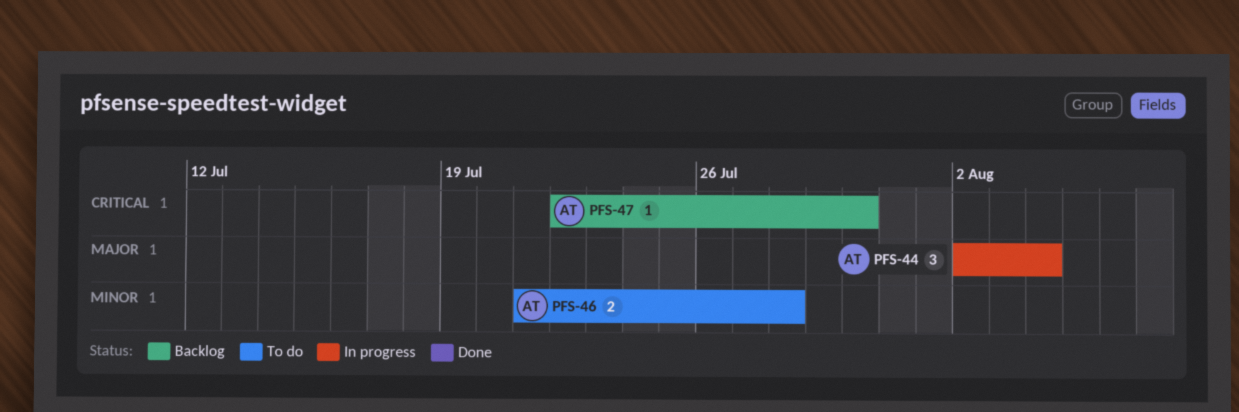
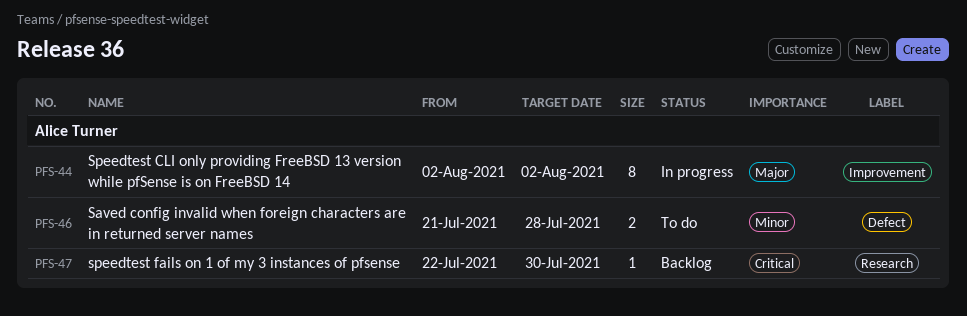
PFS-44, estimate: 3 -> 8
PFS-44, due: Aug 4 -> Aug 2

